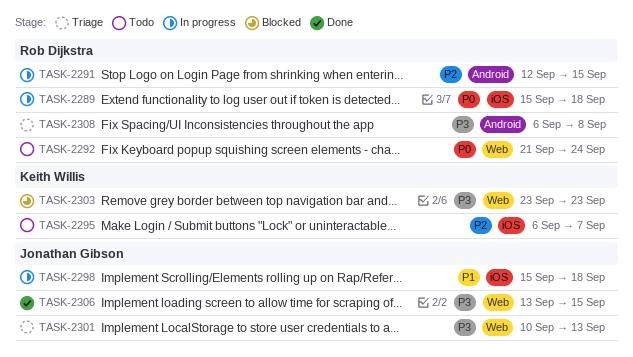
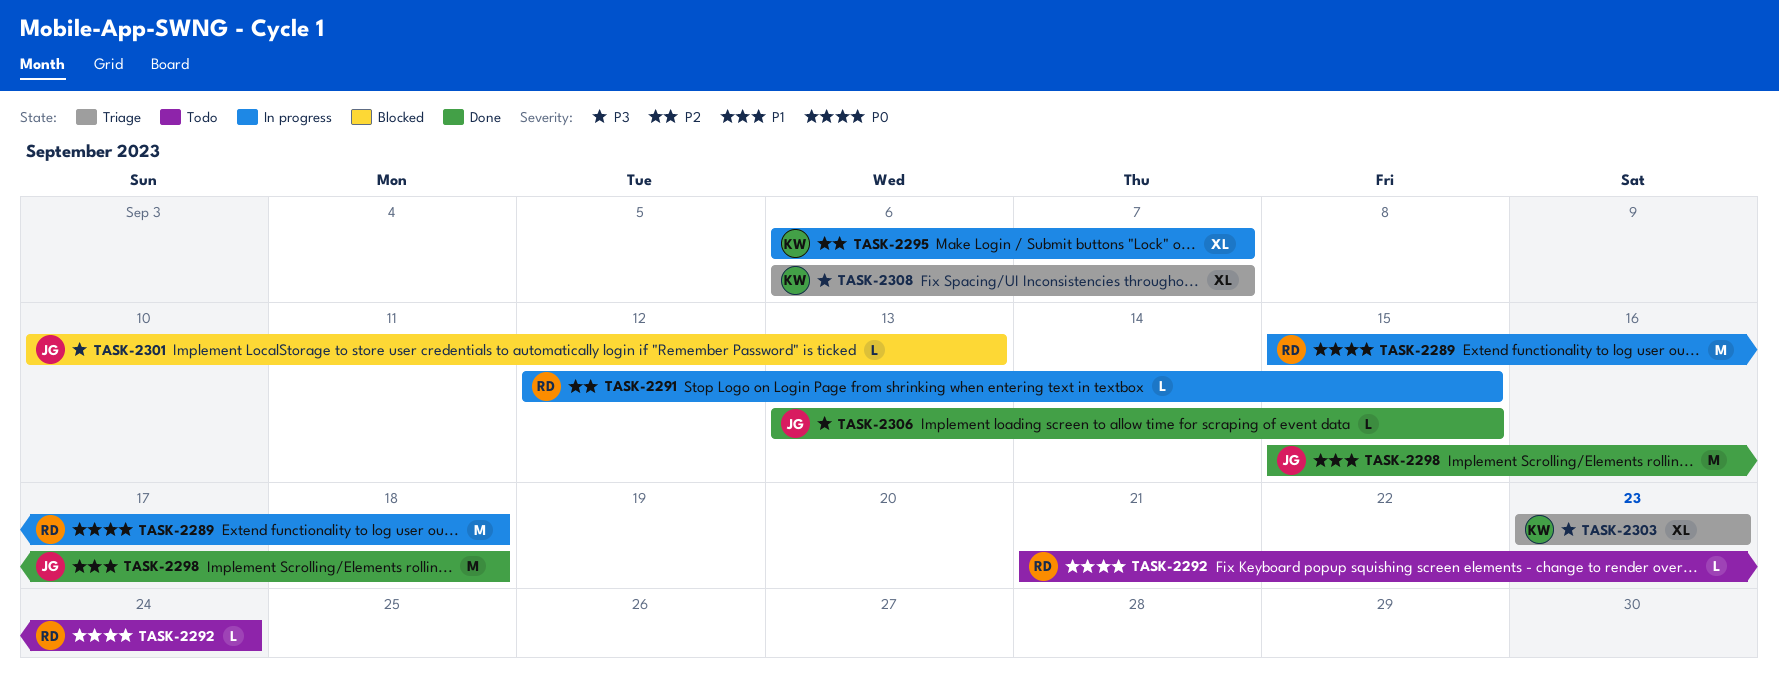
TASK-2295, status: Todo -> In progress
TASK-2298, status: In progress -> Done
TASK-2301, status: Triage -> Blocked
TASK-2303, status: Blocked -> Triage
TASK-2308, owner: Rob Dijkstra -> Keith Willis
TASK-2308, due: Sep 8 -> Sep 7

